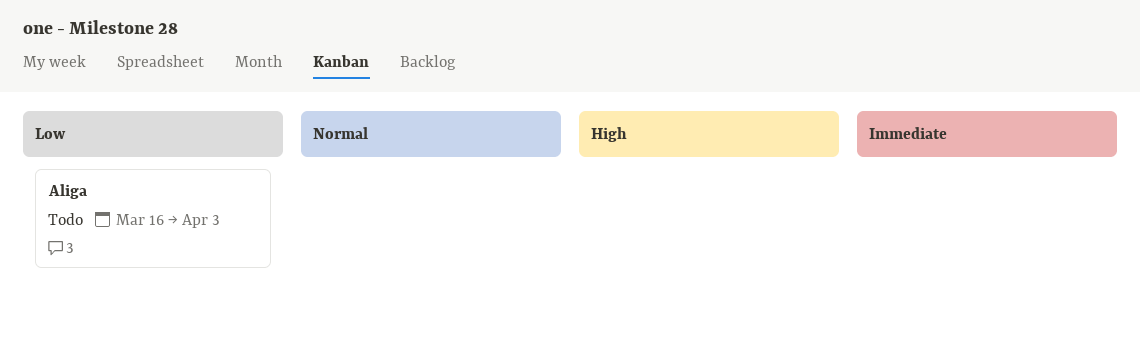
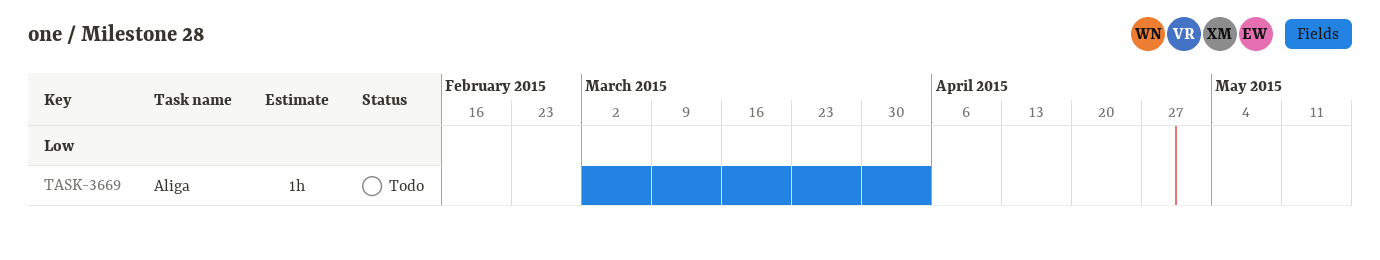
Aliga, start: Mar 16 -> Mar 2

